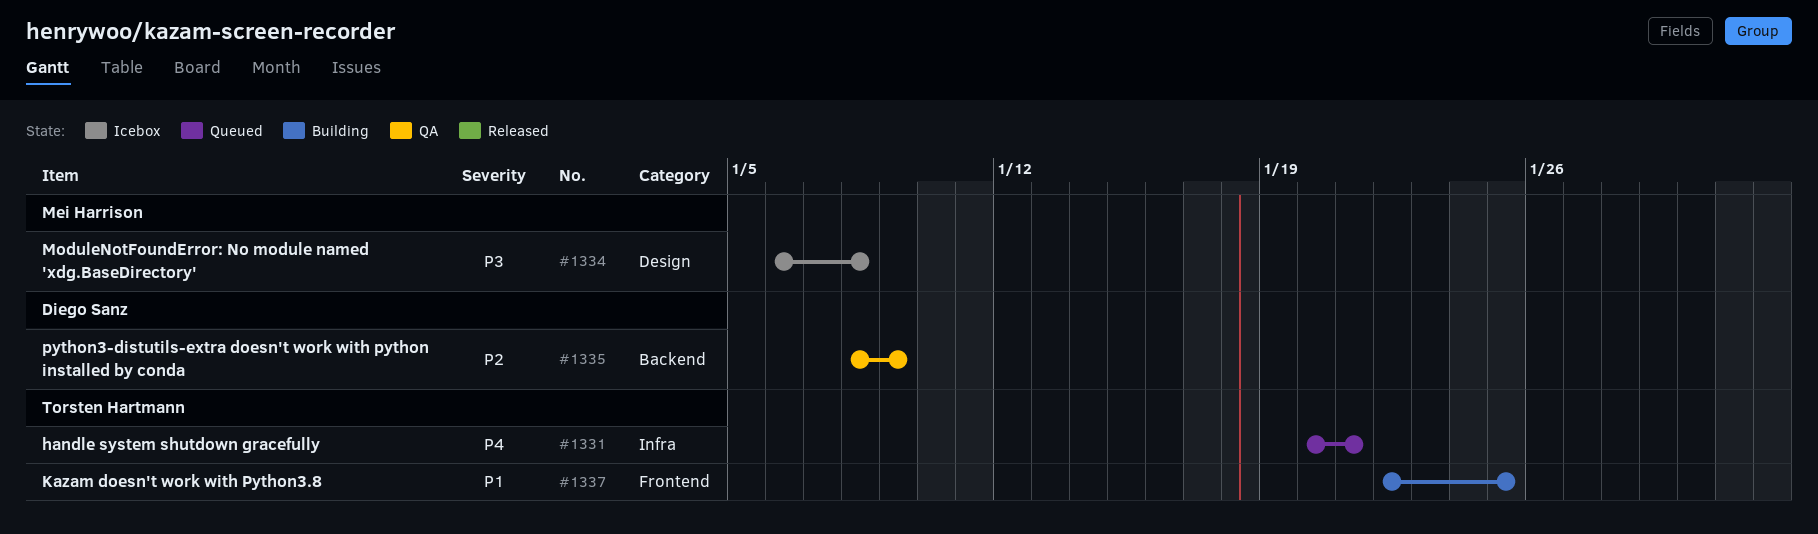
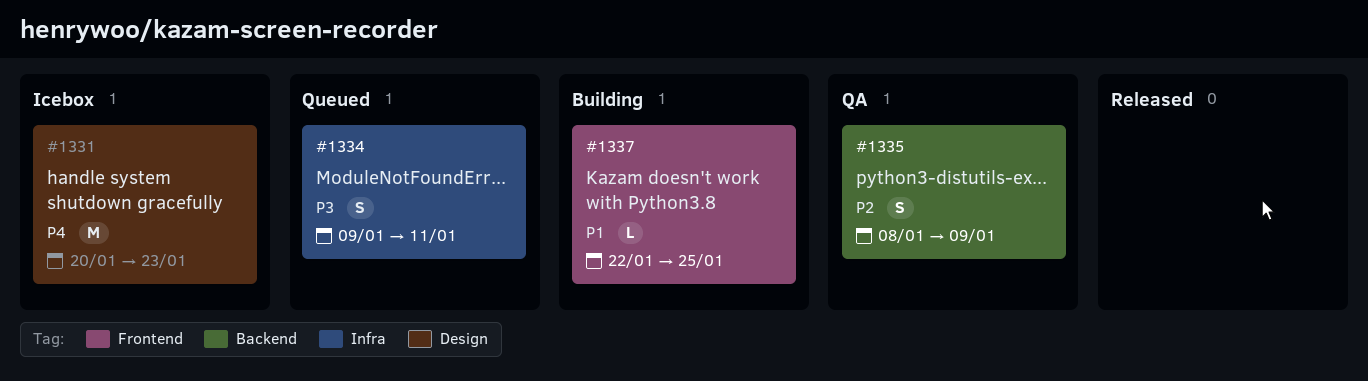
#1331, status: Queued -> Icebox
#1331, label: Infra -> Design
#1331, due: Jan 21 -> Jan 23
#1334, status: Icebox -> Queued
#1334, label: Design -> Infra
#1334, start: Jan 6 -> Jan 9
#1334, due: Jan 8 -> Jan 11

